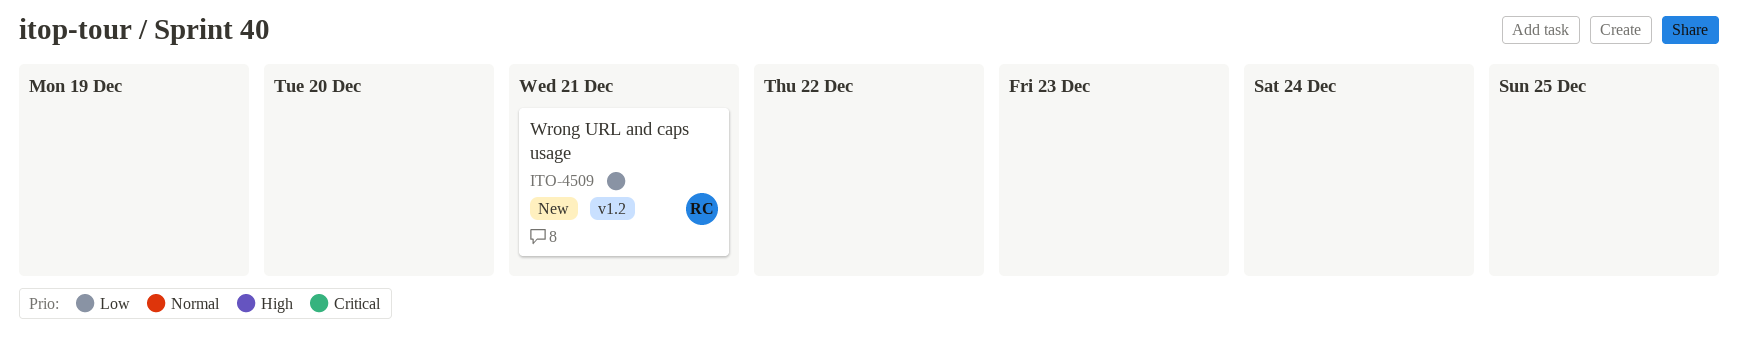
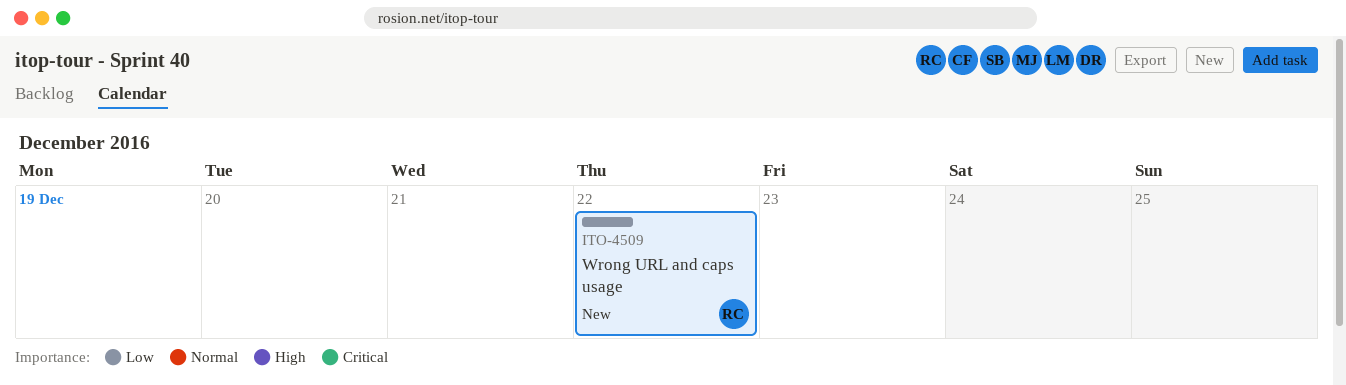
ITO-4509, due: Dec 21 -> Dec 22

